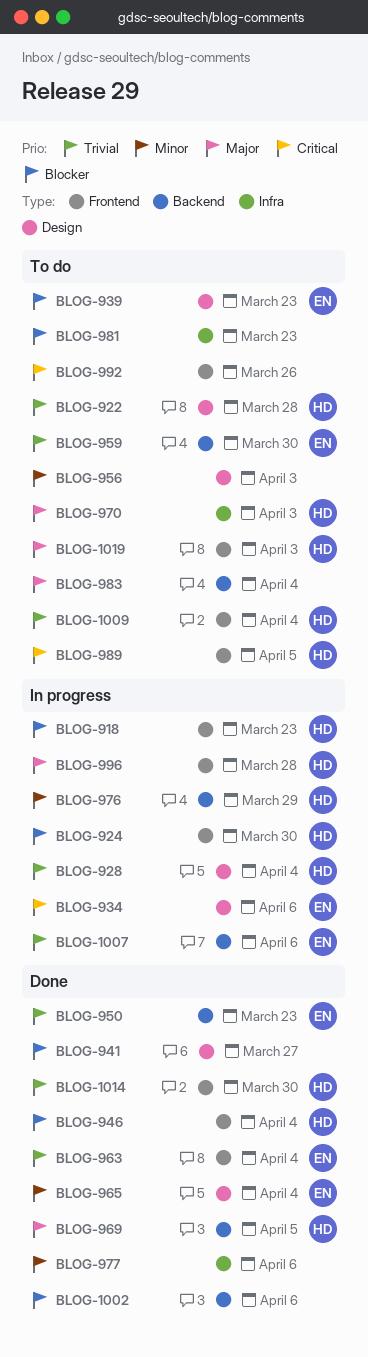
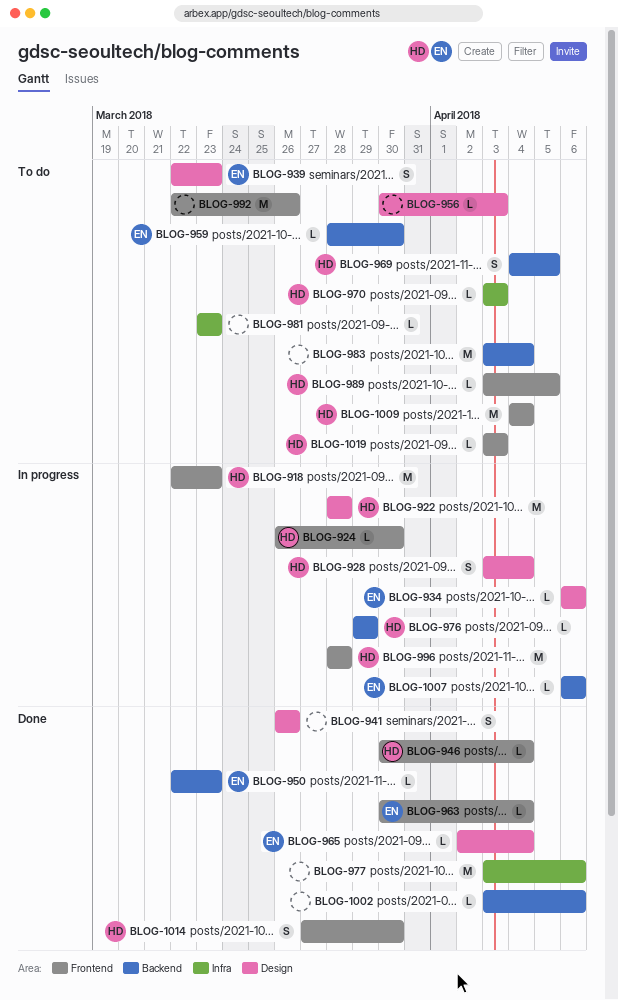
BLOG-922, status: To do -> In progress
BLOG-941, due: Mar 27 -> Mar 26
BLOG-969, status: Done -> To do

